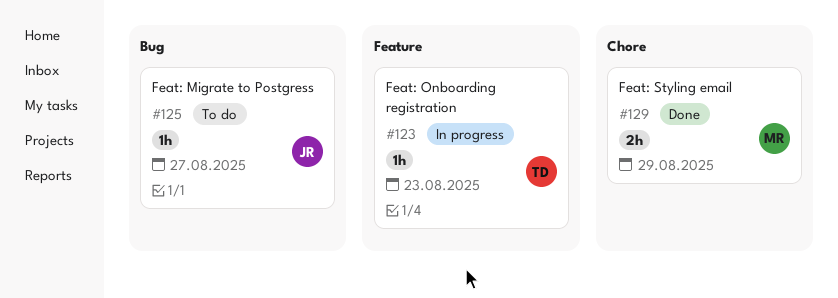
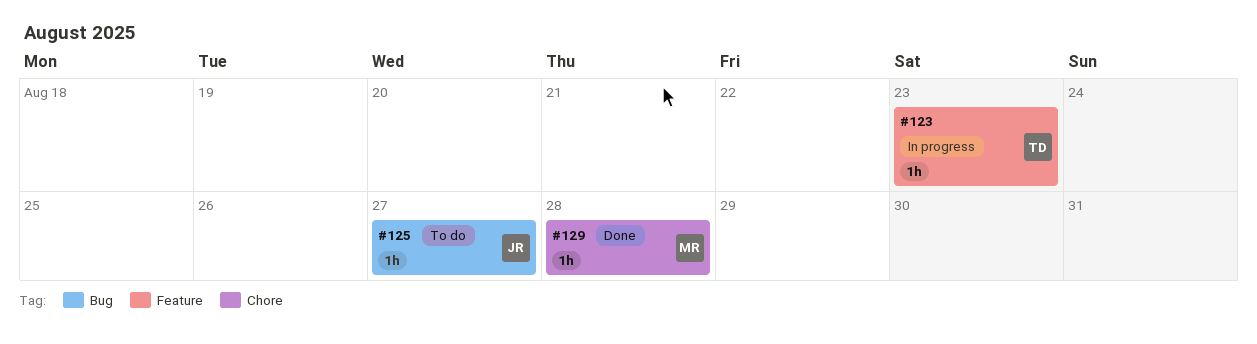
#129, estimate: 2h -> 1h
#129, due: Aug 29 -> Aug 28

